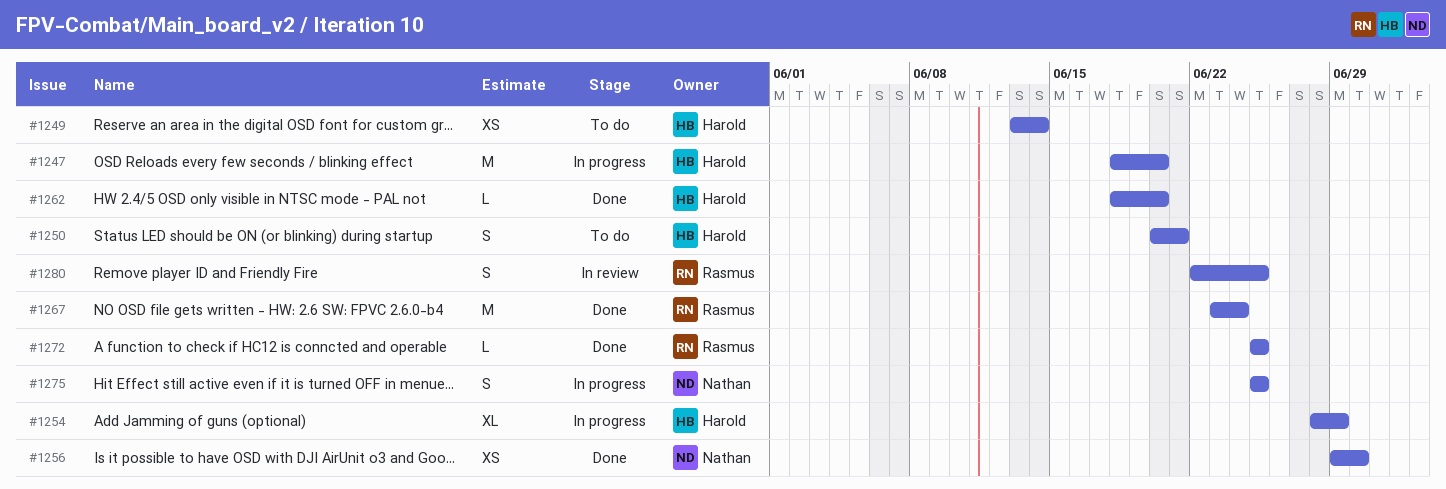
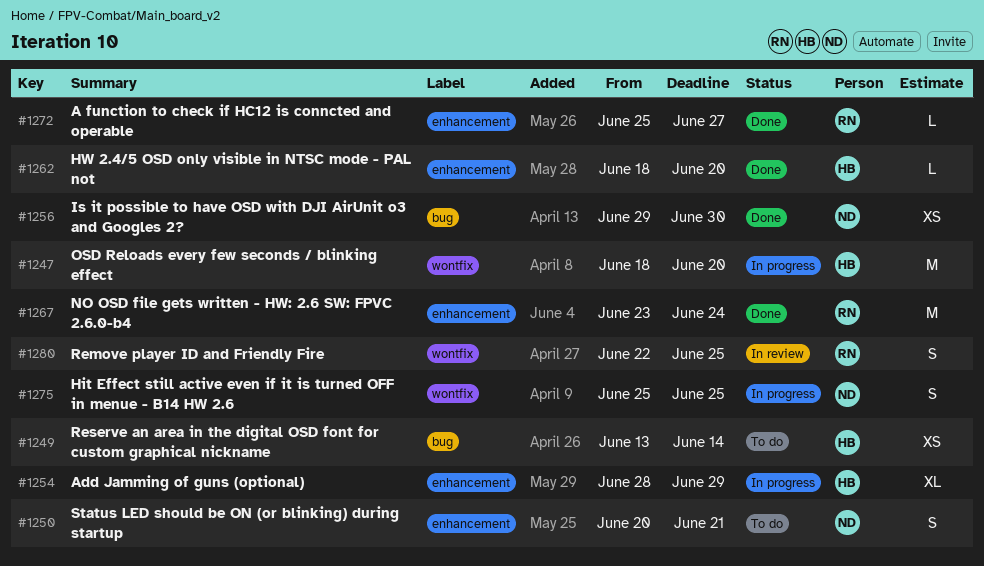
#1250, owner: Harold -> Nathan
#1272, due: Jun 25 -> Jun 27

